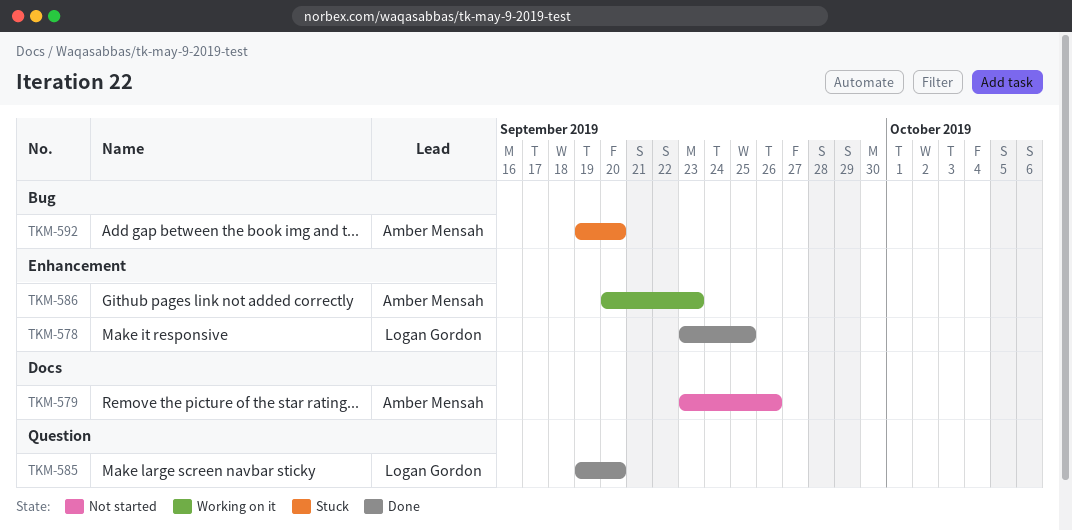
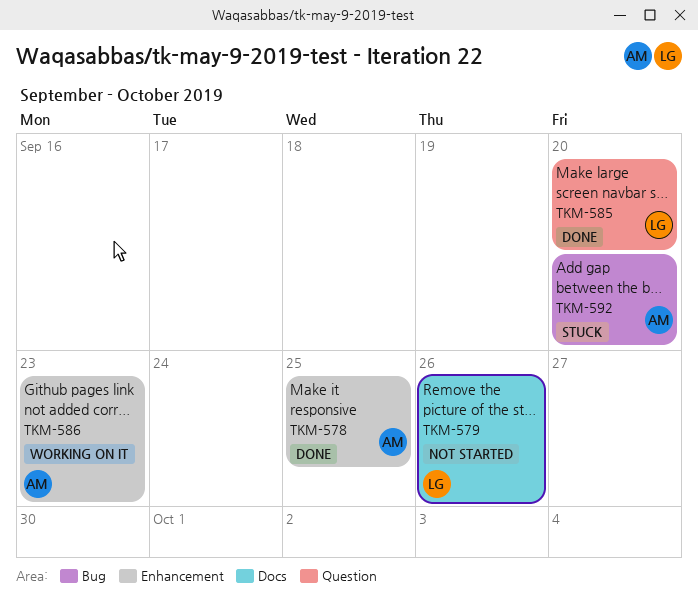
TKM-578, owner: Logan Gordon -> Amber Mensah
TKM-579, owner: Amber Mensah -> Logan Gordon

